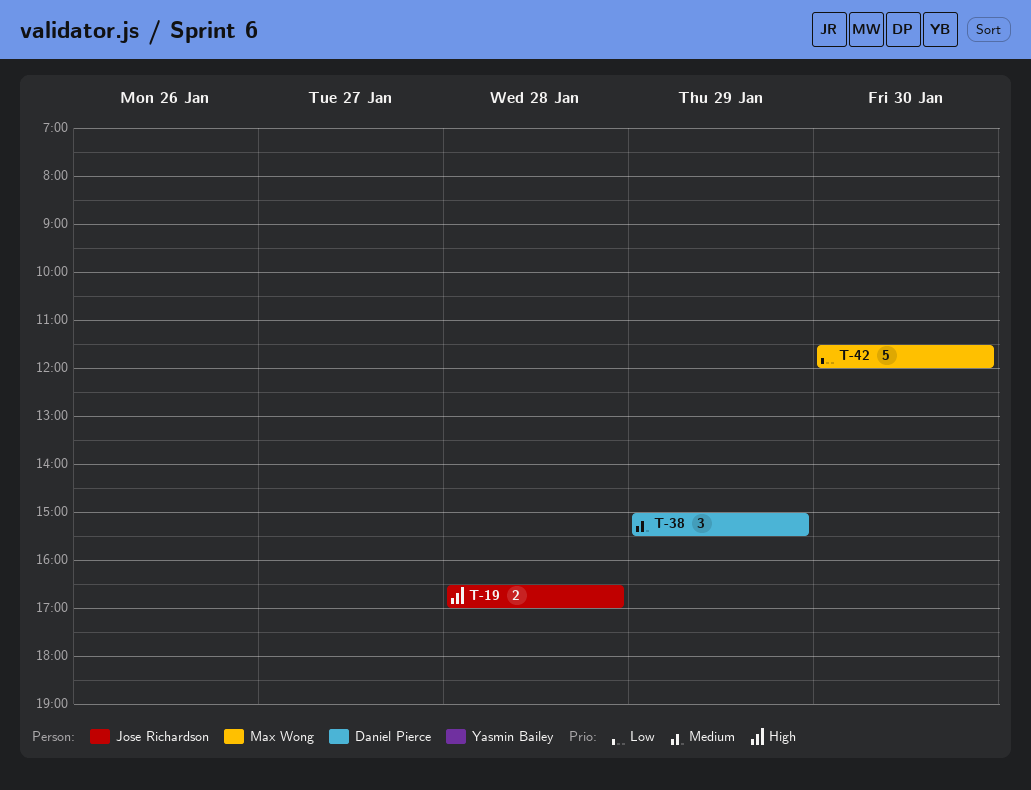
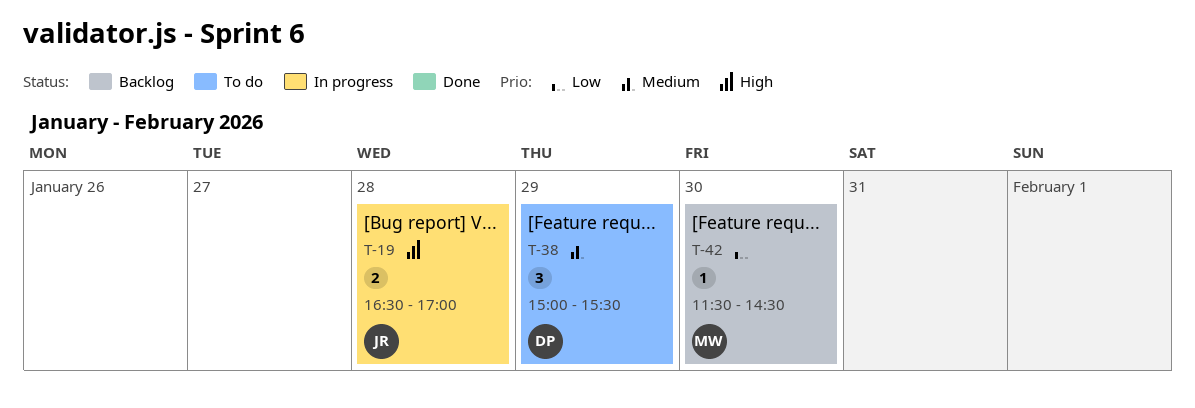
T-42, estimate: 5 -> 1
T-42, ends: 12:00 -> 14:30

